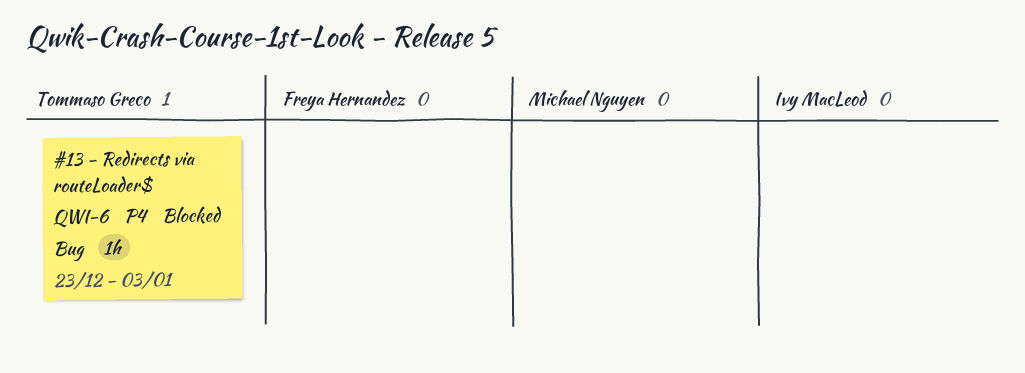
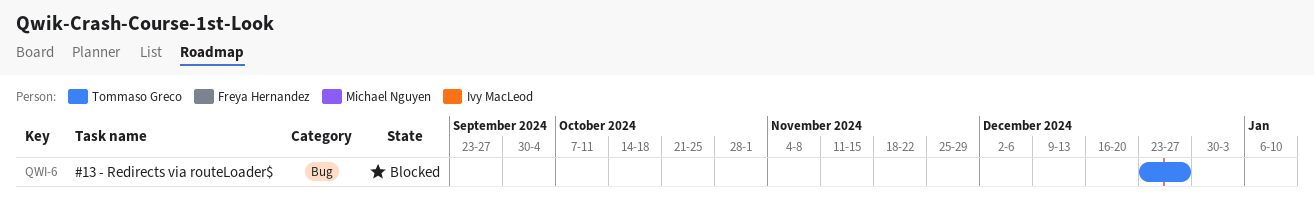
QWI-6, due: Jan 3 -> Dec 27

